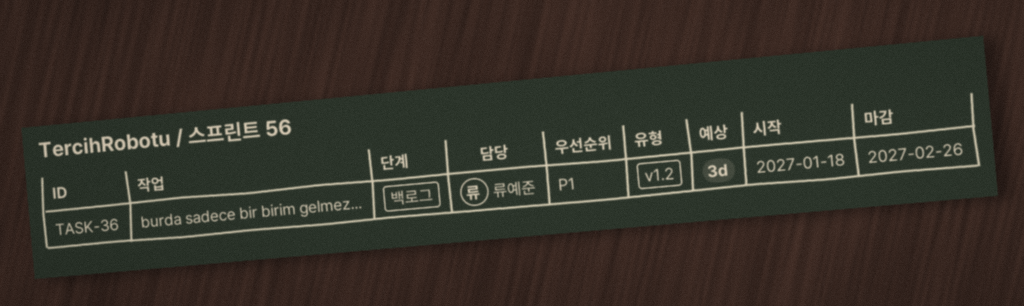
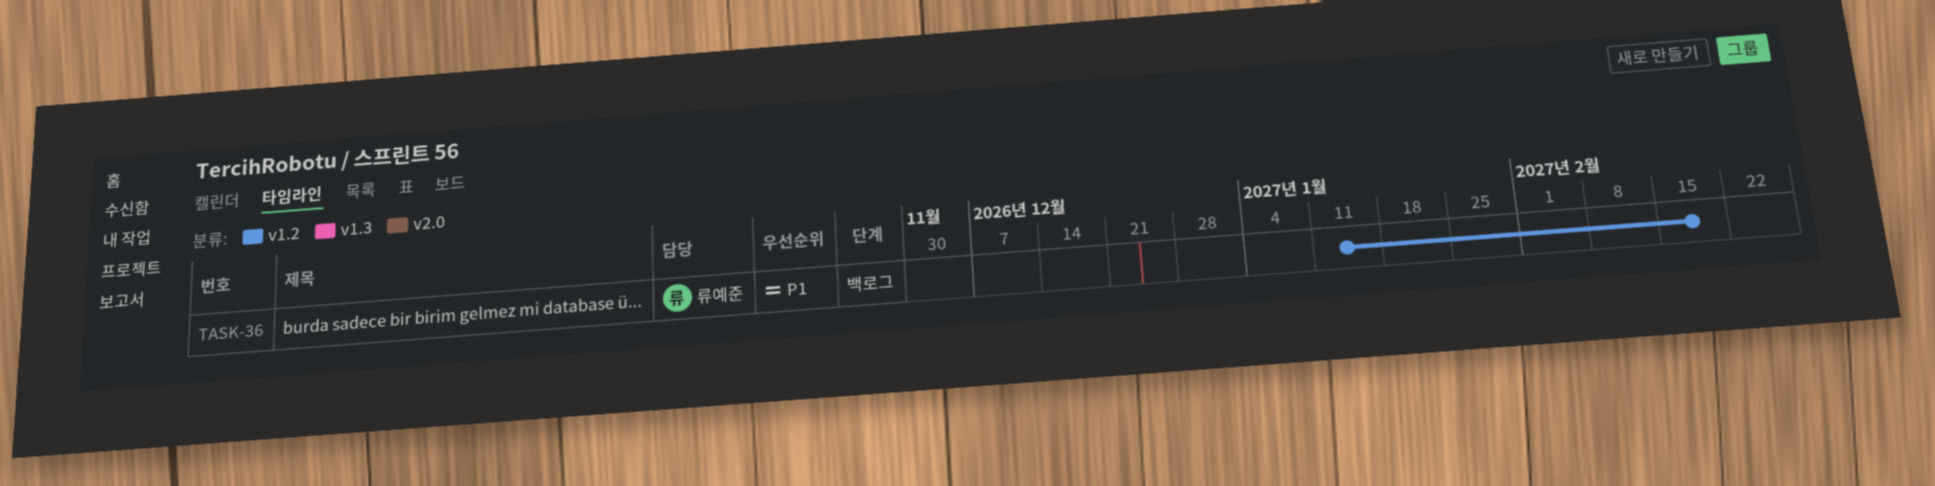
TASK-36, start: Jan 18 -> Jan 11
TASK-36, due: Feb 26 -> Feb 19

